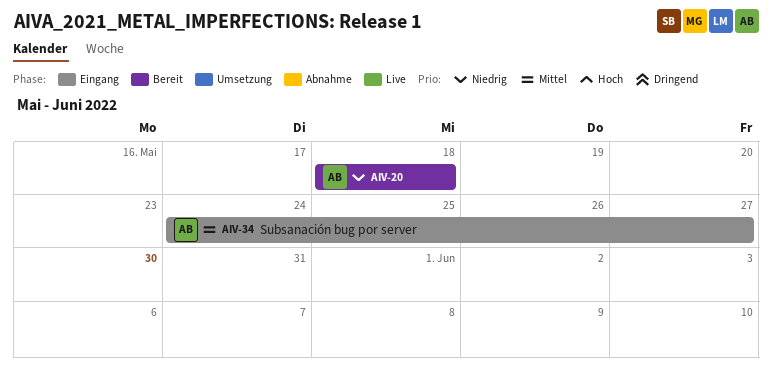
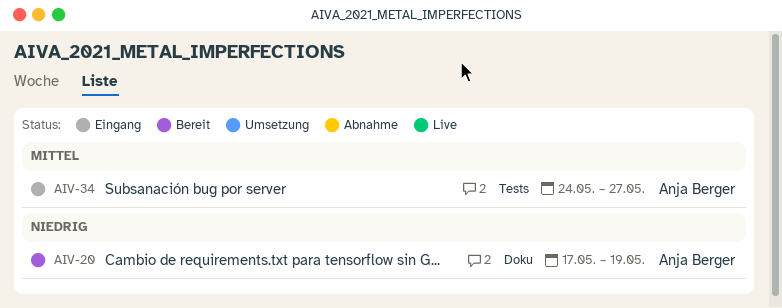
AIV-20, start: May 18 -> May 17
AIV-20, due: May 18 -> May 19

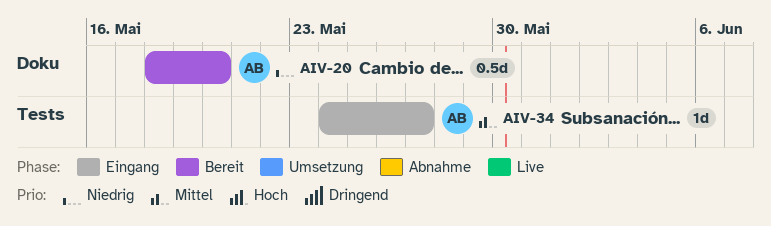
AIV-20, start: May 17 -> May 18
AIV-20, due: May 19 -> May 20

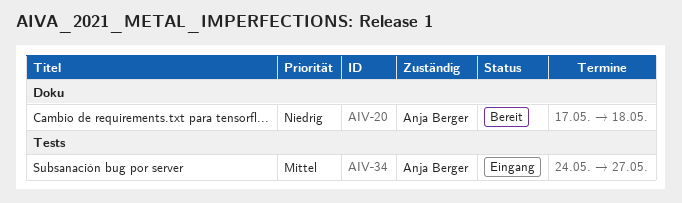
AIV-20, start: May 18 -> May 17
AIV-20, due: May 20 -> May 18

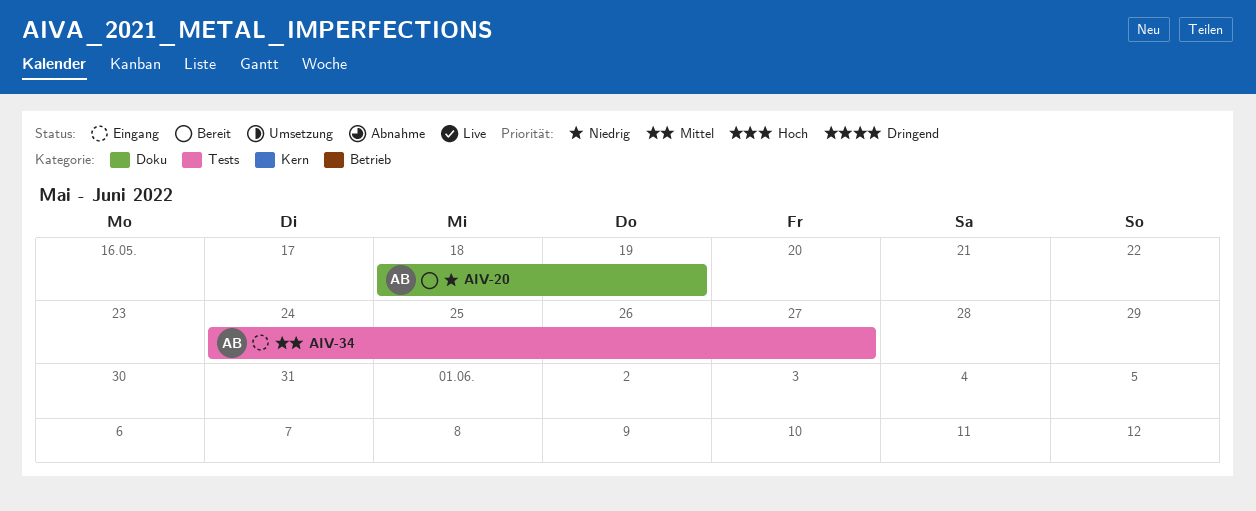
AIV-20, start: May 17 -> May 18
AIV-20, due: May 18 -> May 19

